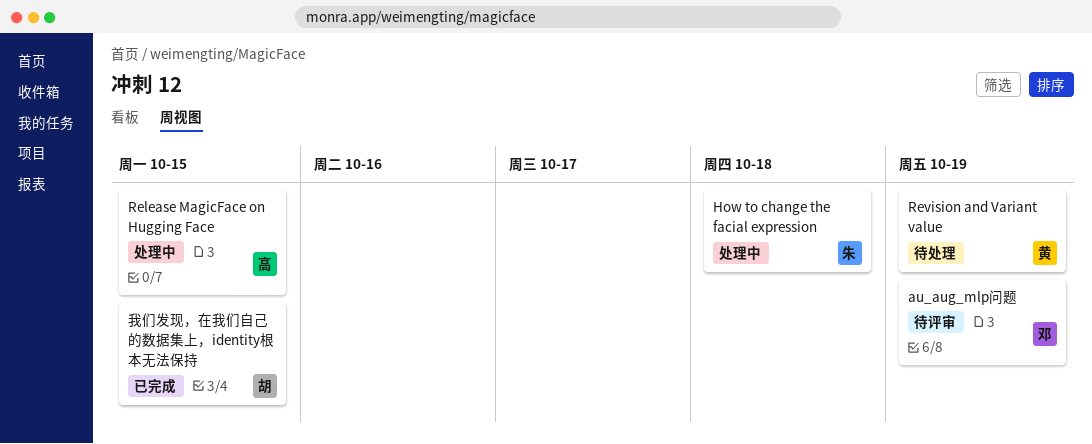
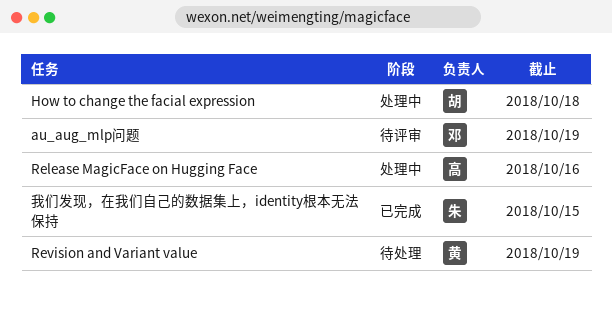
How to change the facial expression, owner: 朱 -> 胡
Release MagicFace on Hugging Face, due: Oct 15 -> Oct 16
我们发现，在我们自己的数据集上，identity根本无法保持, owner: 胡 -> 朱

